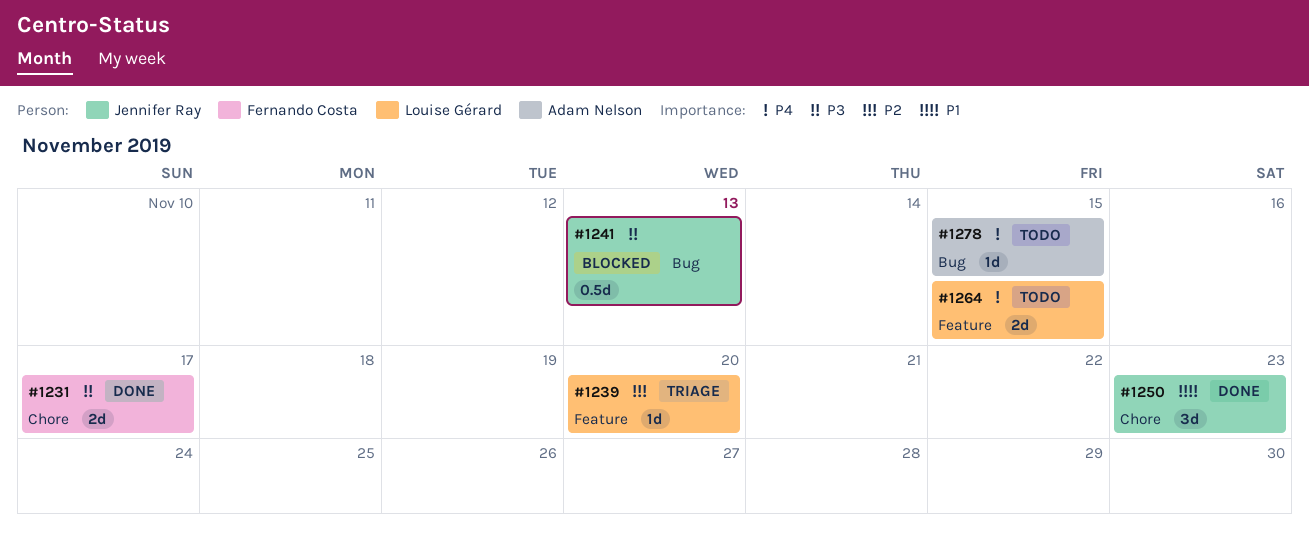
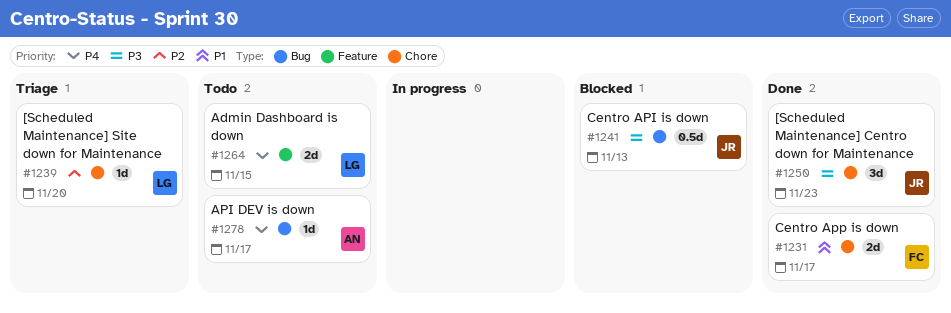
#1231, priority: P3 -> P1
#1239, label: Feature -> Chore
#1250, priority: P1 -> P3
#1278, due: Nov 15 -> Nov 17

